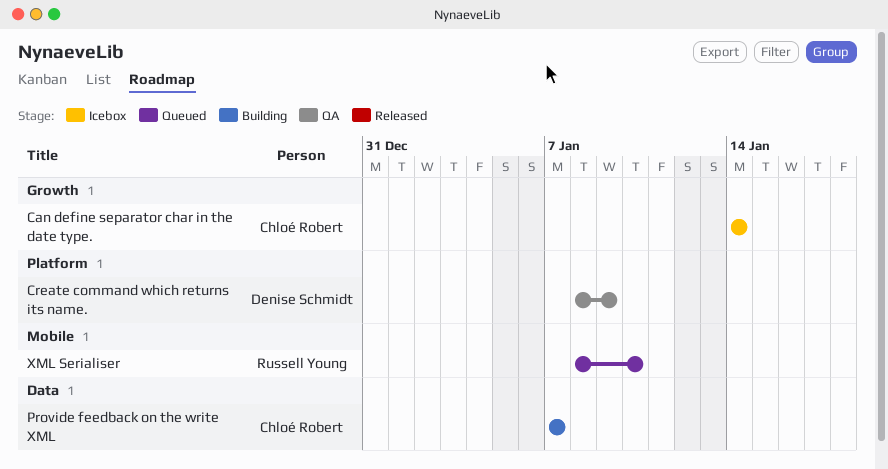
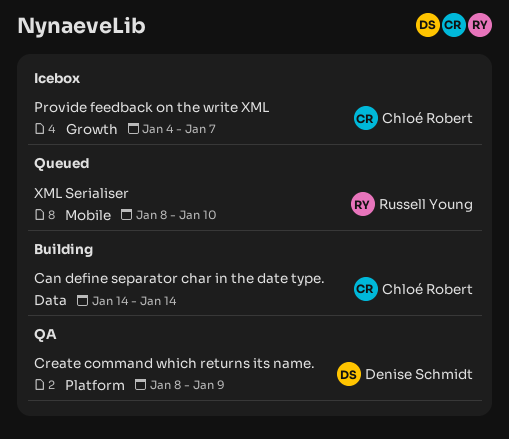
Can define separator char in the date type., status: Icebox -> Building
Can define separator char in the date type., label: Growth -> Data
Provide feedback on the write XML, status: Building -> Icebox
Provide feedback on the write XML, label: Data -> Growth
Provide feedback on the write XML, start: Jan 7 -> Jan 4

